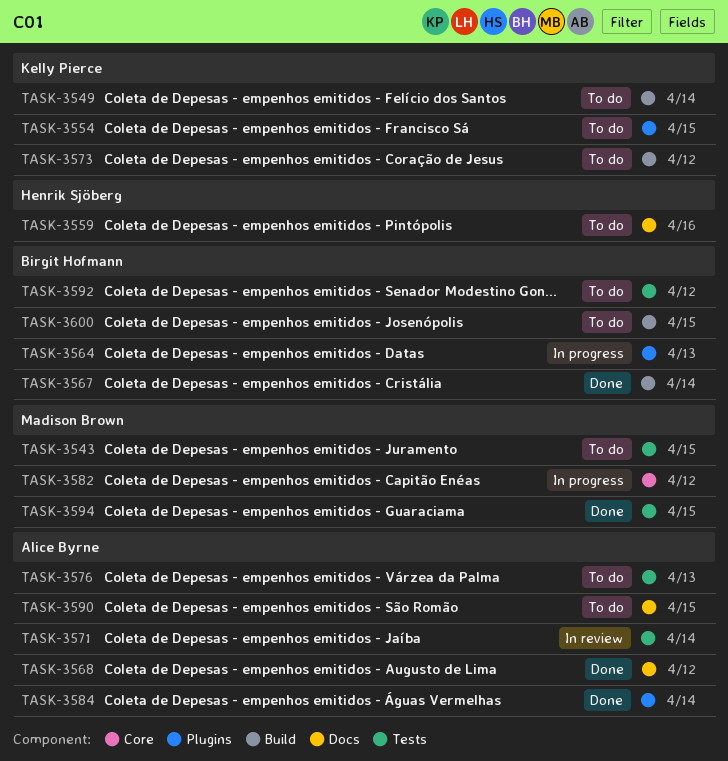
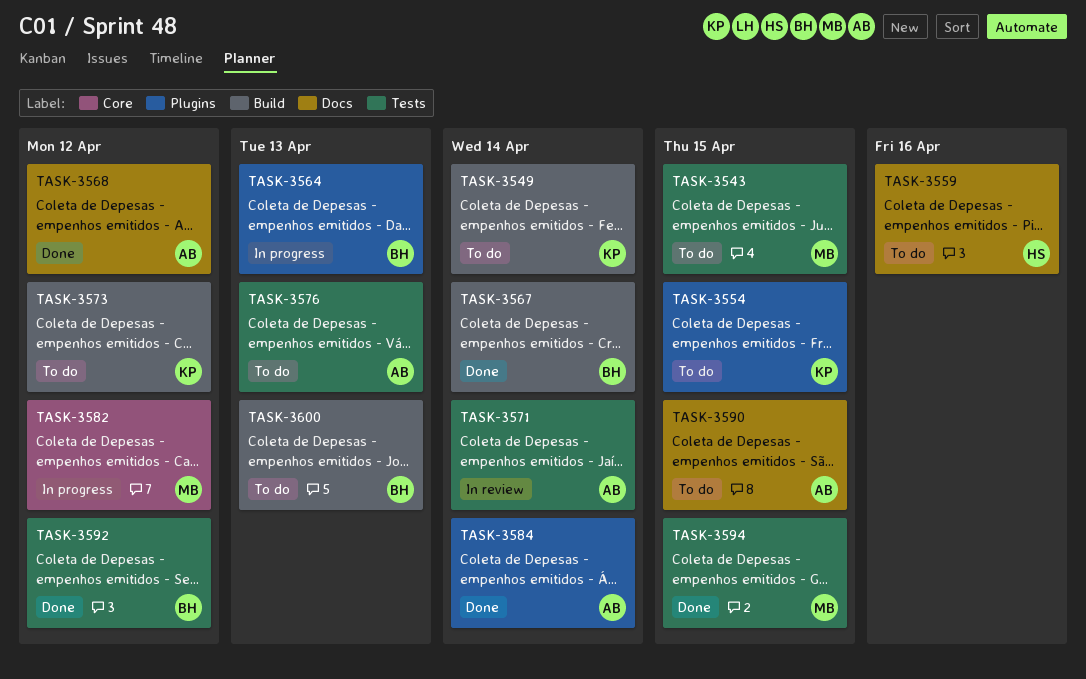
TASK-3592, status: To do -> Done
TASK-3600, due: Apr 15 -> Apr 13

